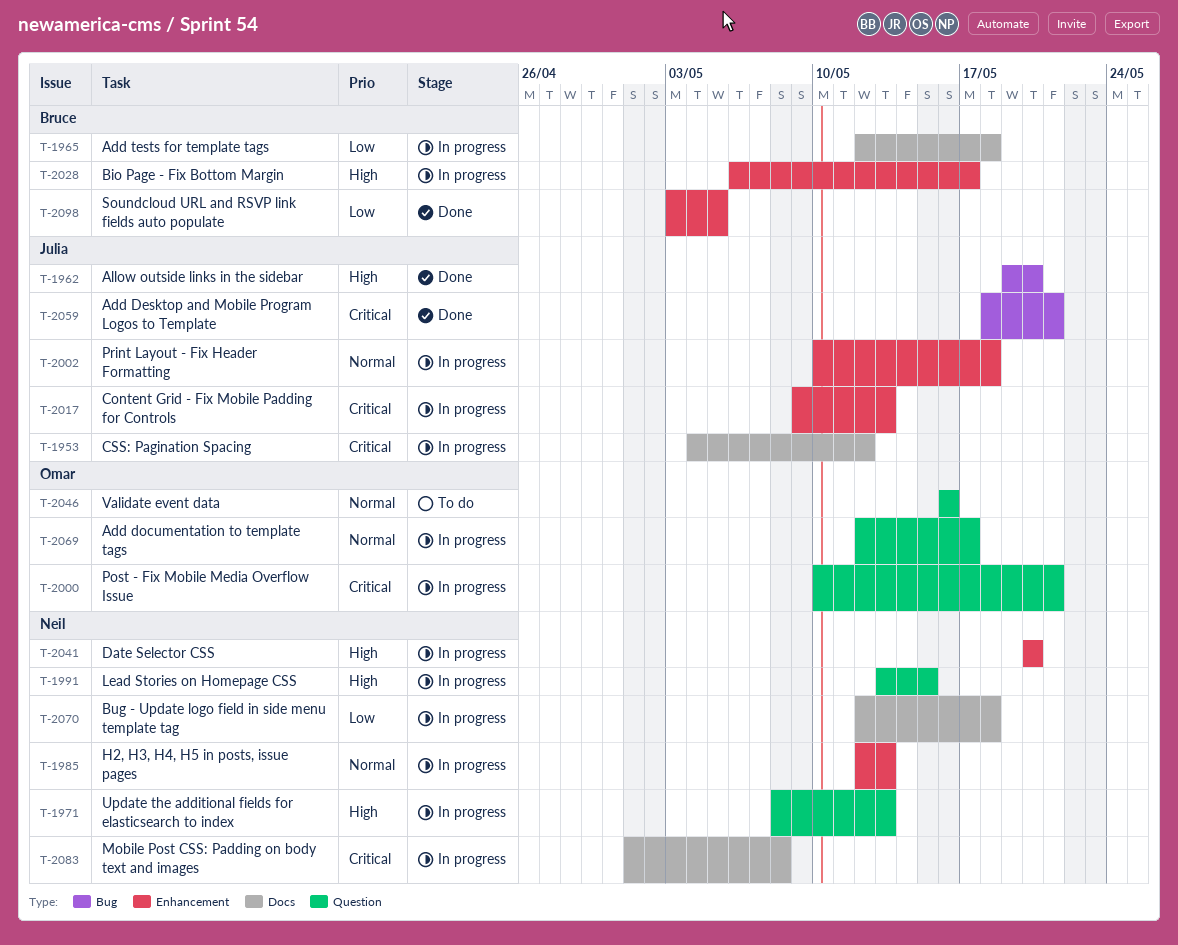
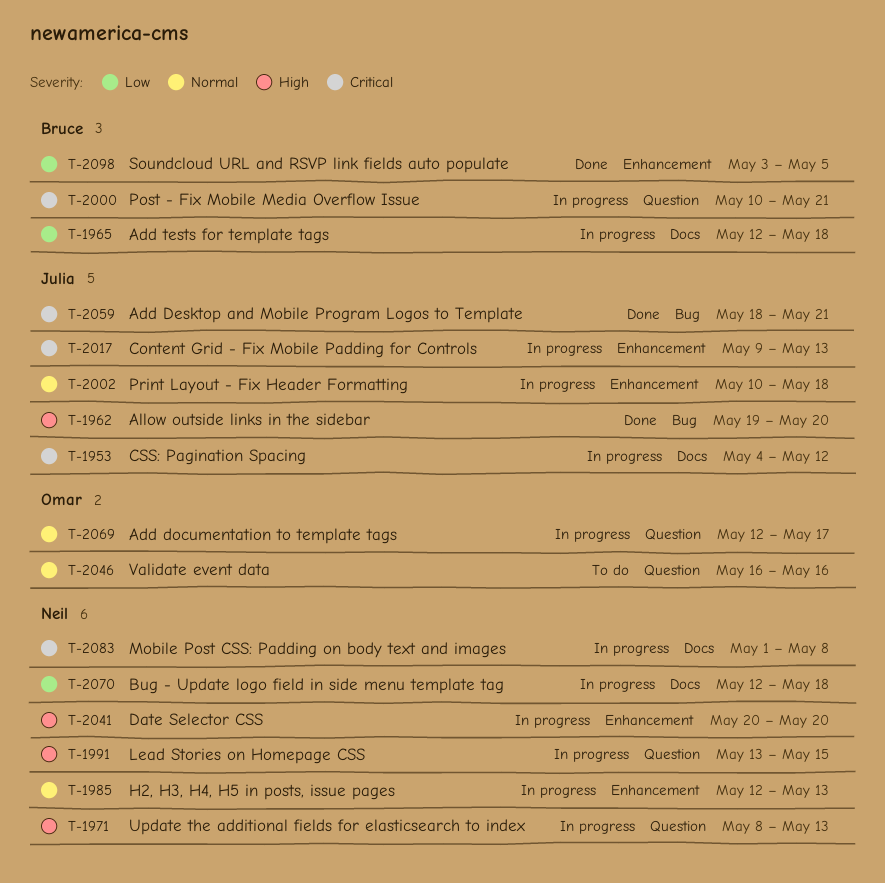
T-2000, owner: Omar -> Bruce
T-2028: present -> none

